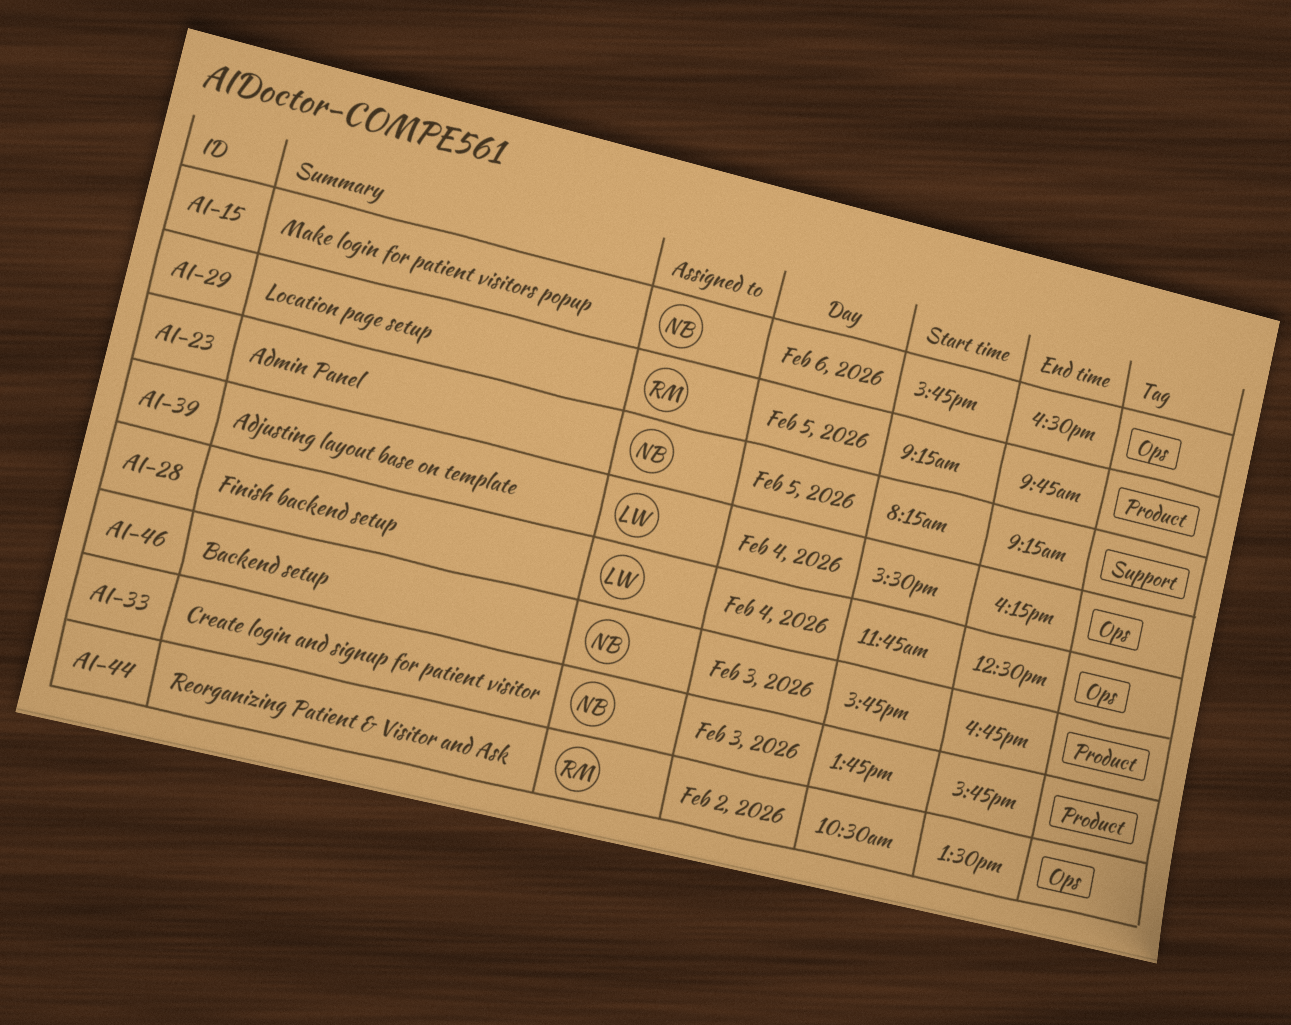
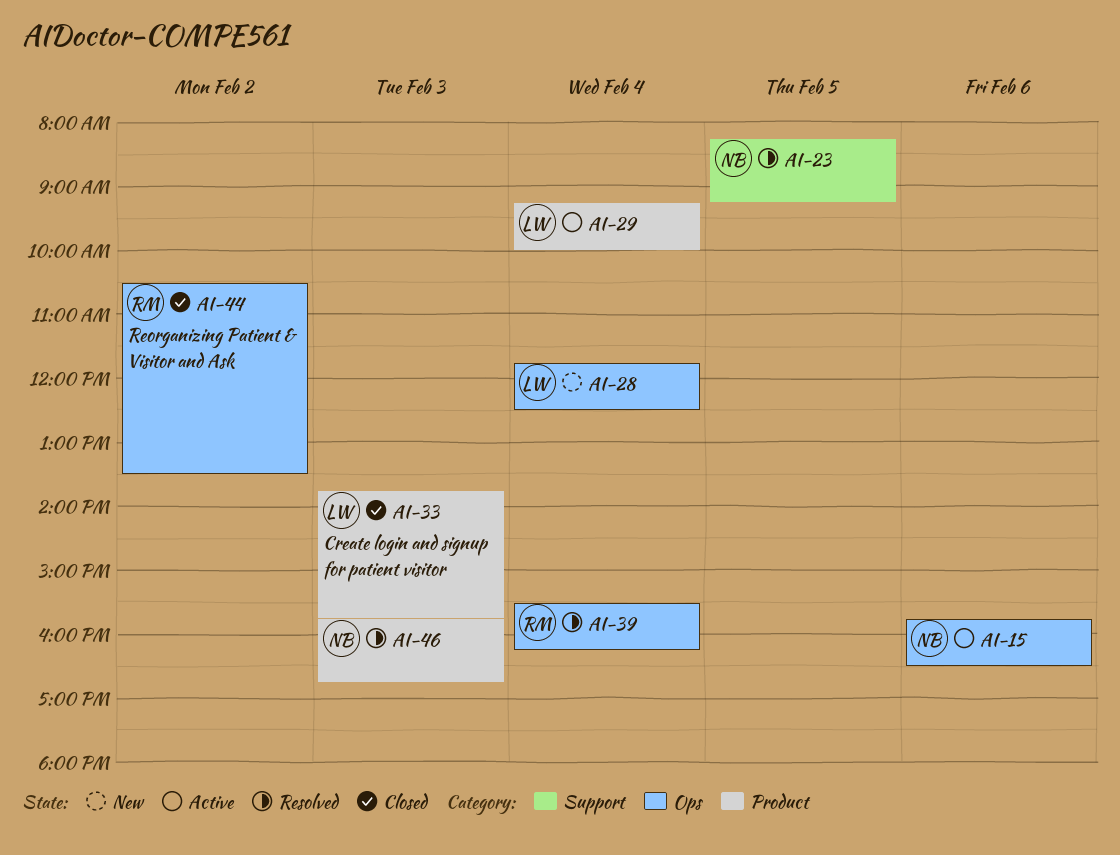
AI-29, owner: RM -> LW
AI-29, day: Feb 5 -> Feb 4
AI-29, ends: 09:45 -> 10:00
AI-33, owner: NB -> LW
AI-39, owner: LW -> RM

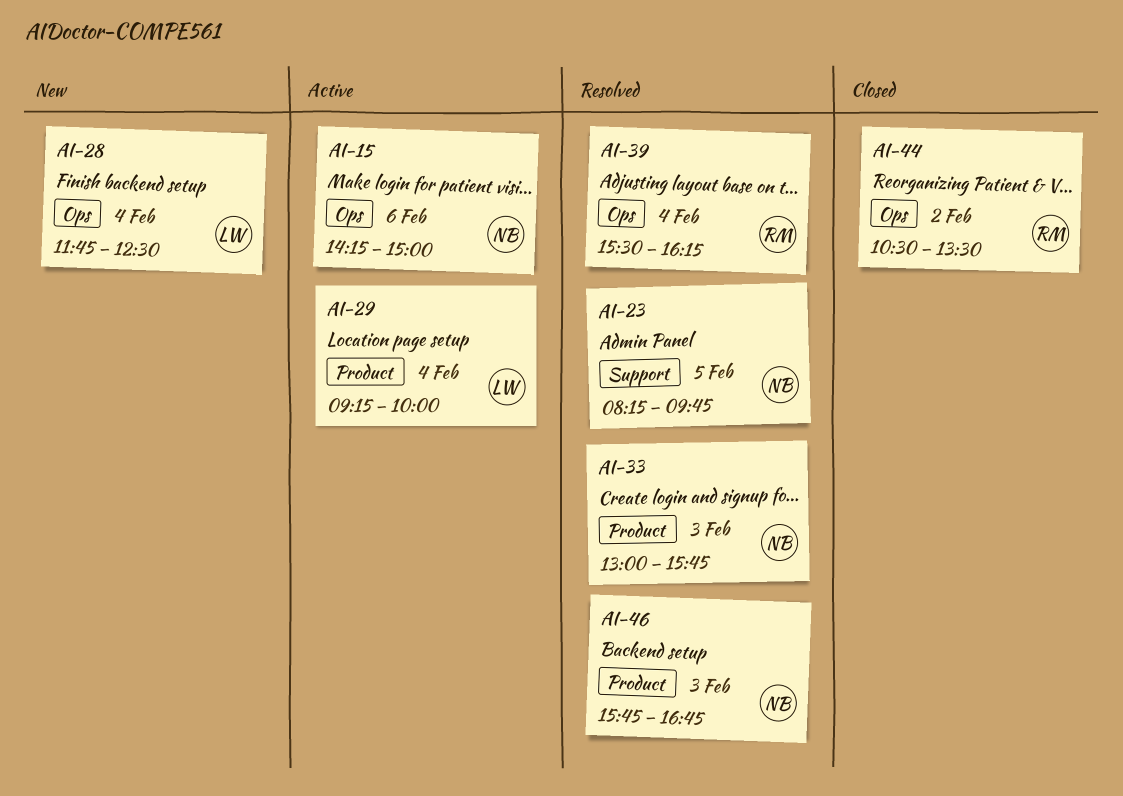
AI-15, begins: 15:45 -> 14:15
AI-15, ends: 16:30 -> 15:00
AI-23, ends: 09:15 -> 09:45
AI-33, status: Closed -> Resolved
AI-33, owner: LW -> NB
AI-33, begins: 13:45 -> 13:00

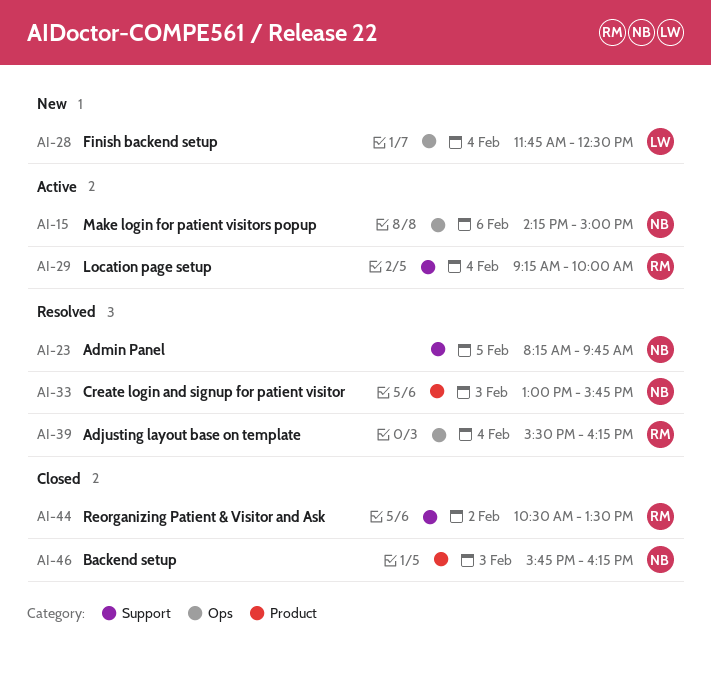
AI-29, owner: LW -> RM
AI-29, label: Product -> Support
AI-44, label: Ops -> Support
AI-46, status: Resolved -> Closed
AI-46, ends: 16:45 -> 16:15

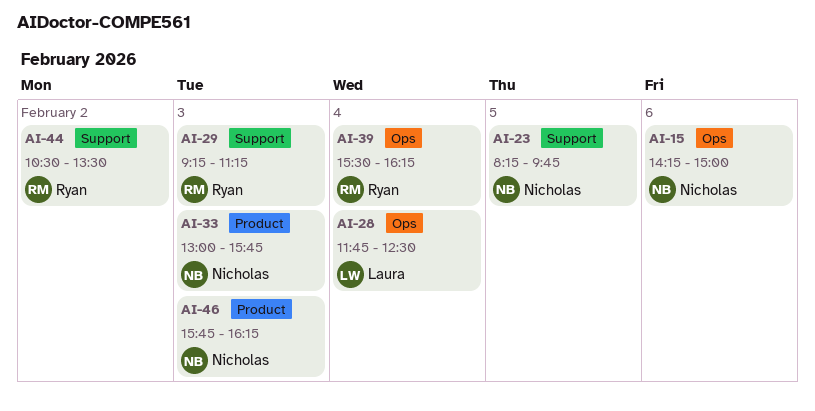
AI-29, day: Feb 4 -> Feb 3
AI-29, ends: 10:00 -> 11:15

